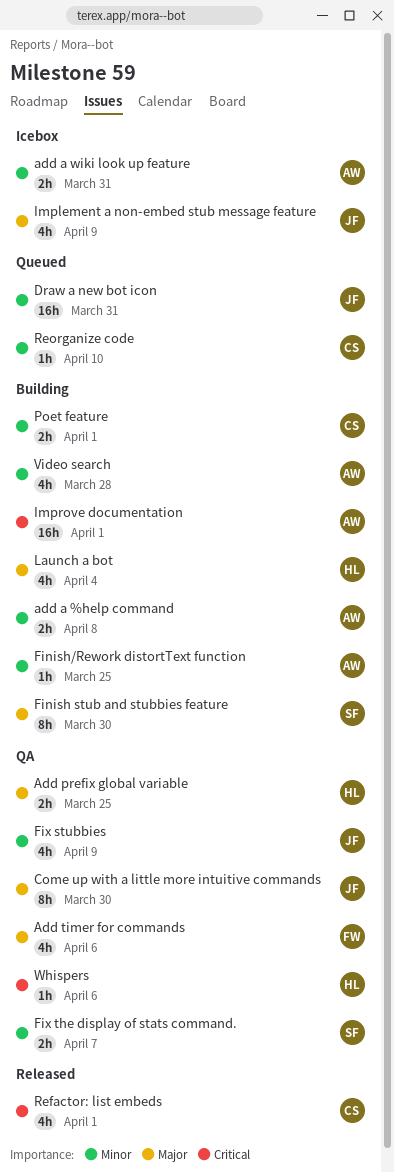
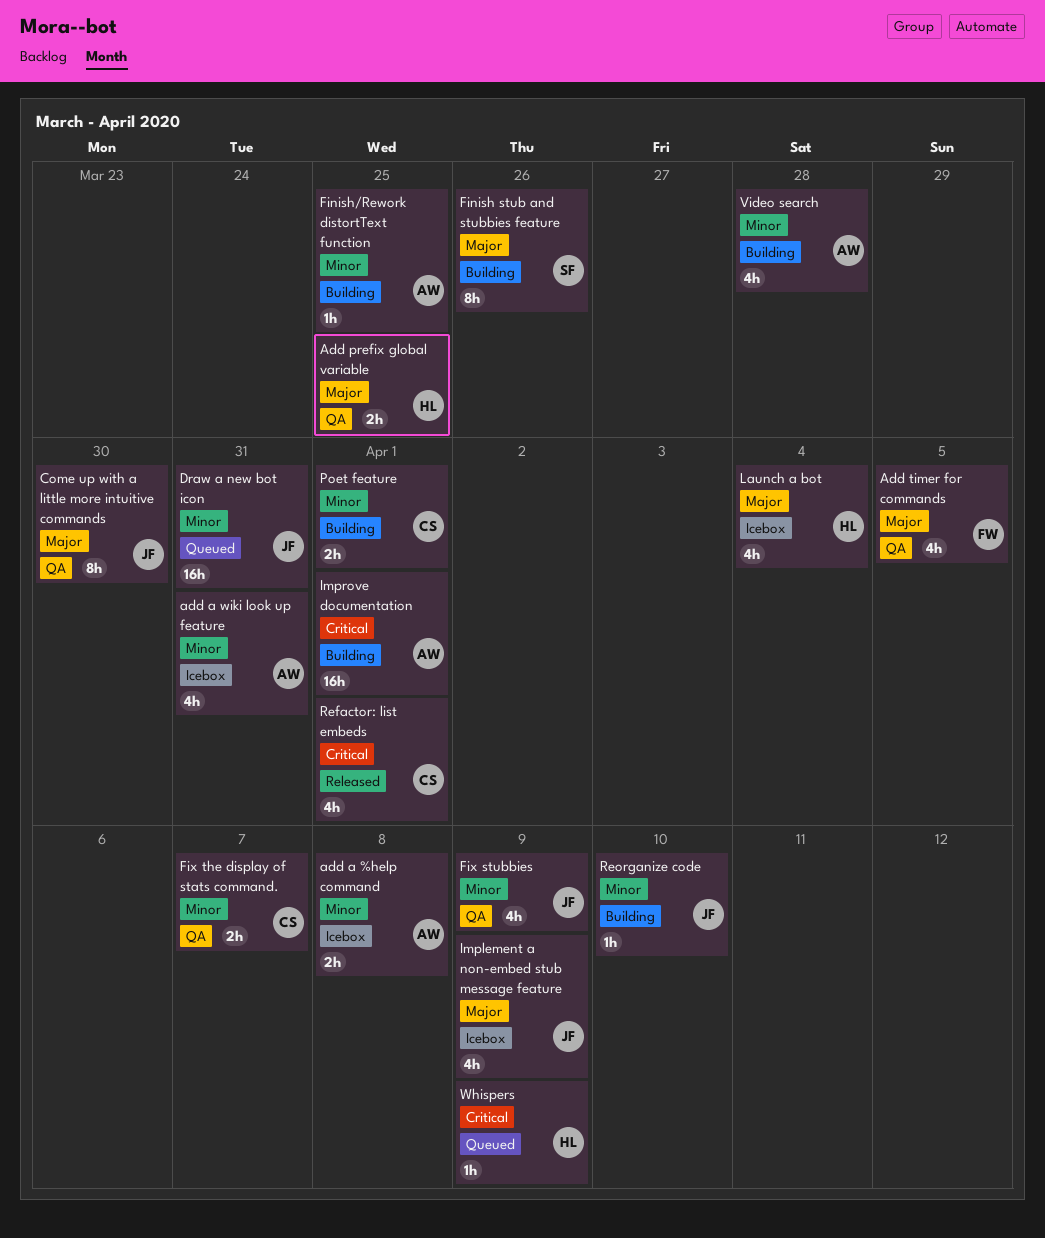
add a %help command, status: Building -> Icebox
add a wiki look up feature, estimate: 2h -> 4h
Add timer for commands, due: Apr 6 -> Apr 5
Finish stub and stubbies feature, due: Mar 30 -> Mar 26
Fix the display of stats command., owner: SF -> CS
Launch a bot, status: Building -> Icebox
Reorganize code, status: Queued -> Building
Reorganize code, owner: CS -> JF
Whispers, status: QA -> Queued
Whispers, due: Apr 6 -> Apr 9

